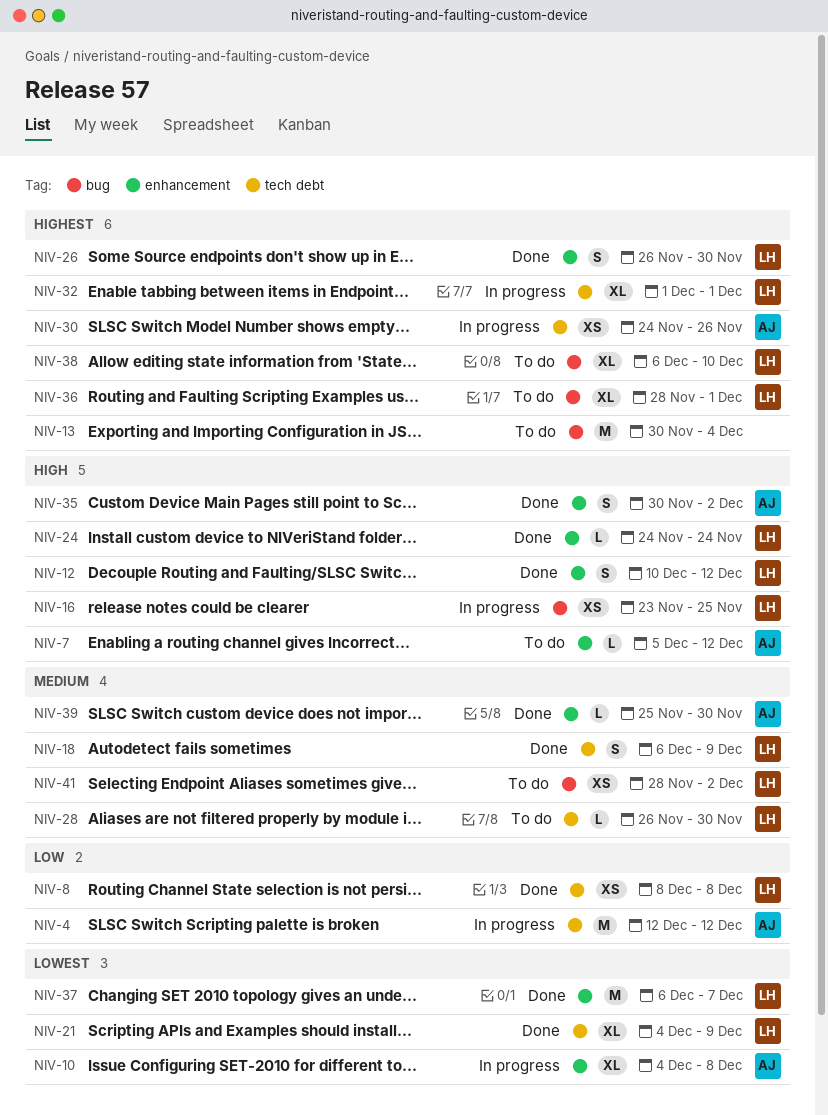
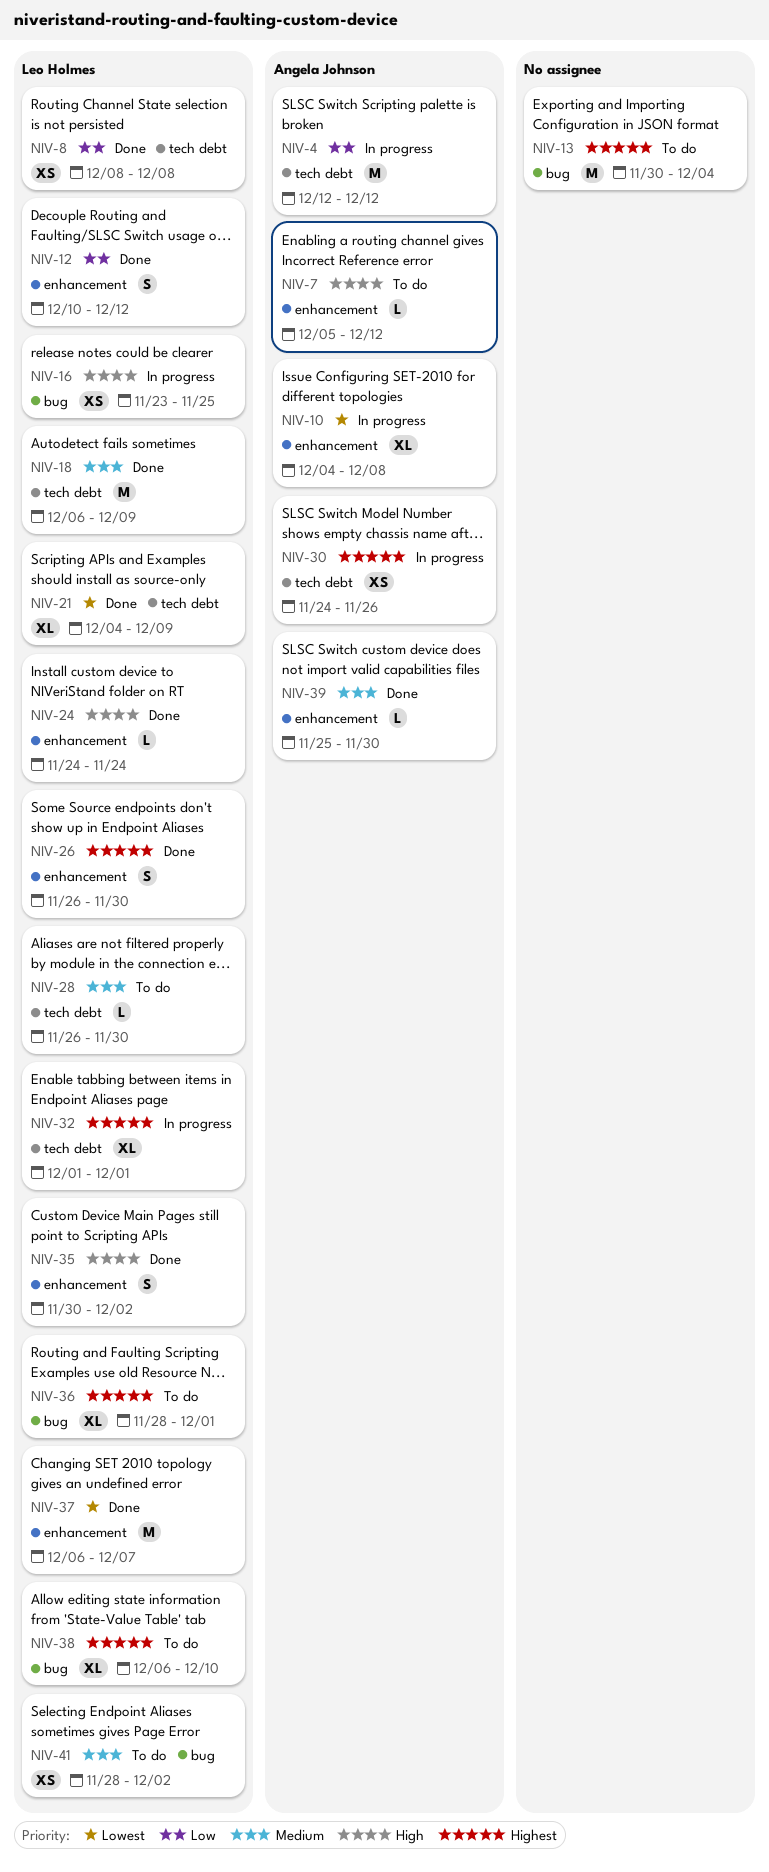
NIV-12, priority: High -> Low
NIV-18, estimate: S -> M
NIV-35, owner: Angela Johnson -> Leo Holmes

